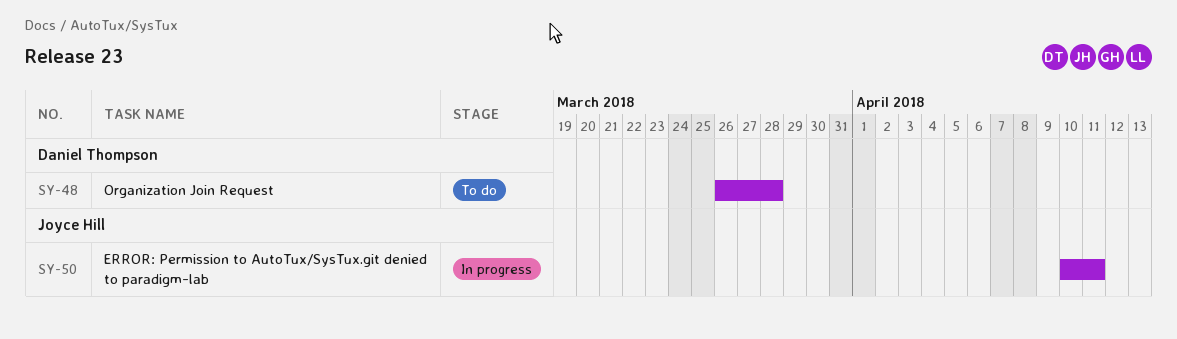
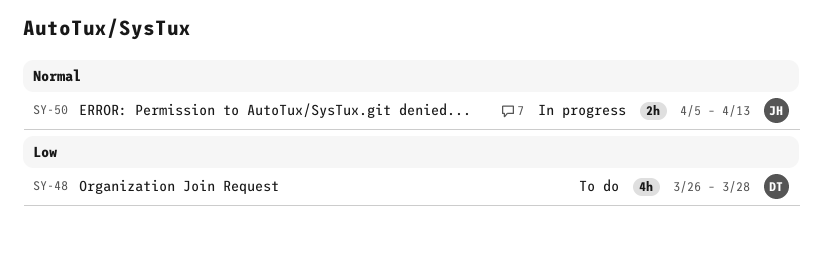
SY-50, start: Apr 10 -> Apr 5
SY-50, due: Apr 11 -> Apr 13

